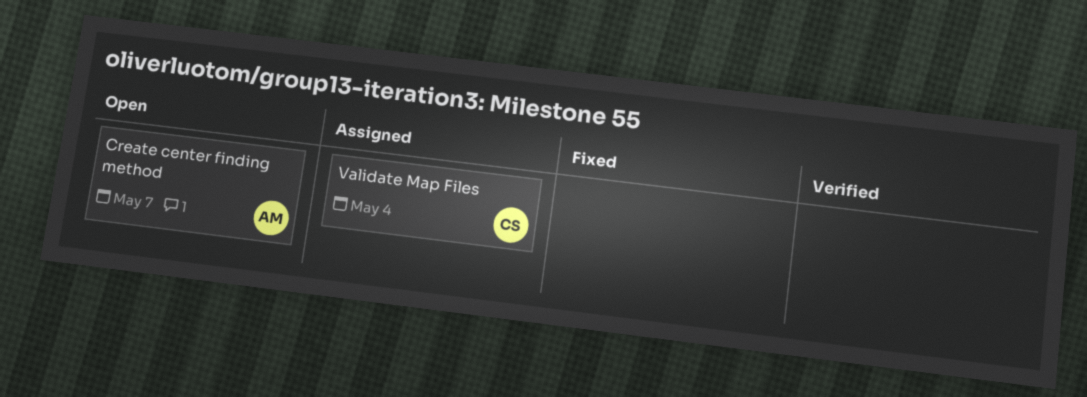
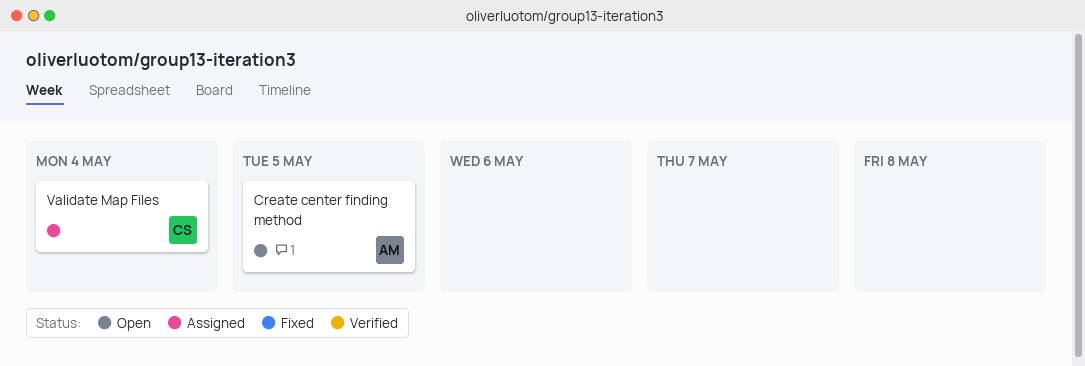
Create center finding method, due: May 7 -> May 5

